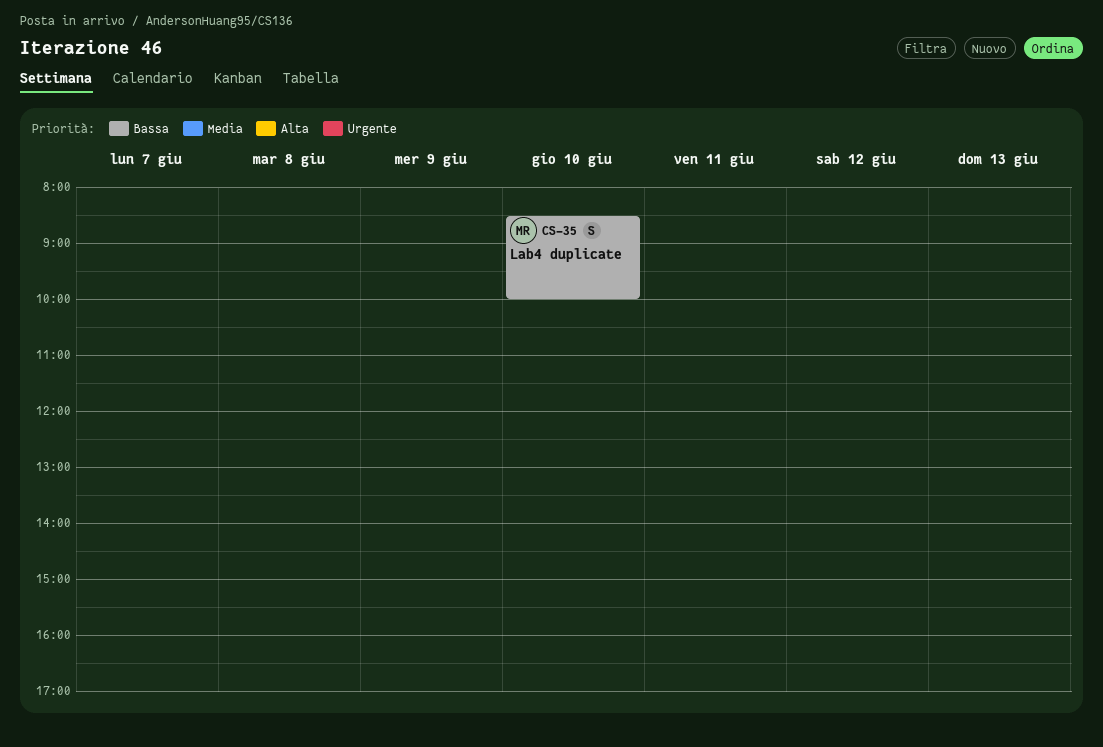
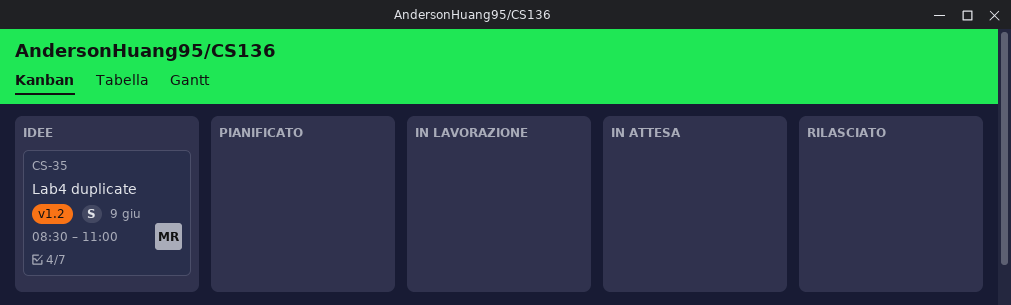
CS-35, day: Jun 10 -> Jun 9
CS-35, ends: 10:00 -> 11:00

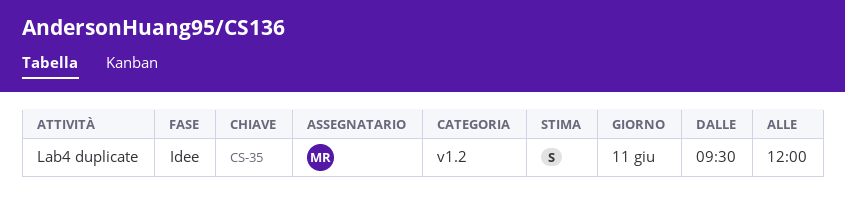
CS-35, day: Jun 9 -> Jun 11
CS-35, begins: 08:30 -> 09:30
CS-35, ends: 11:00 -> 12:00

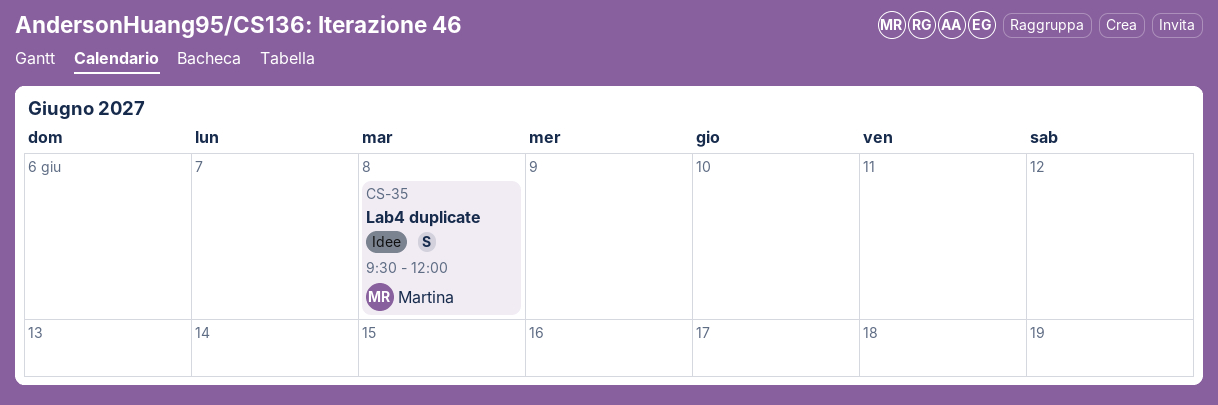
CS-35, day: Jun 11 -> Jun 8

